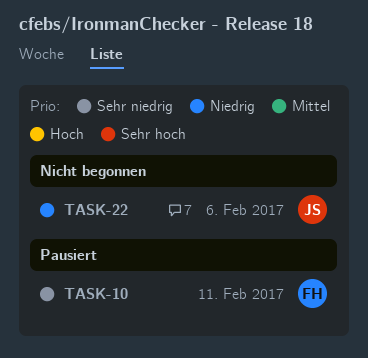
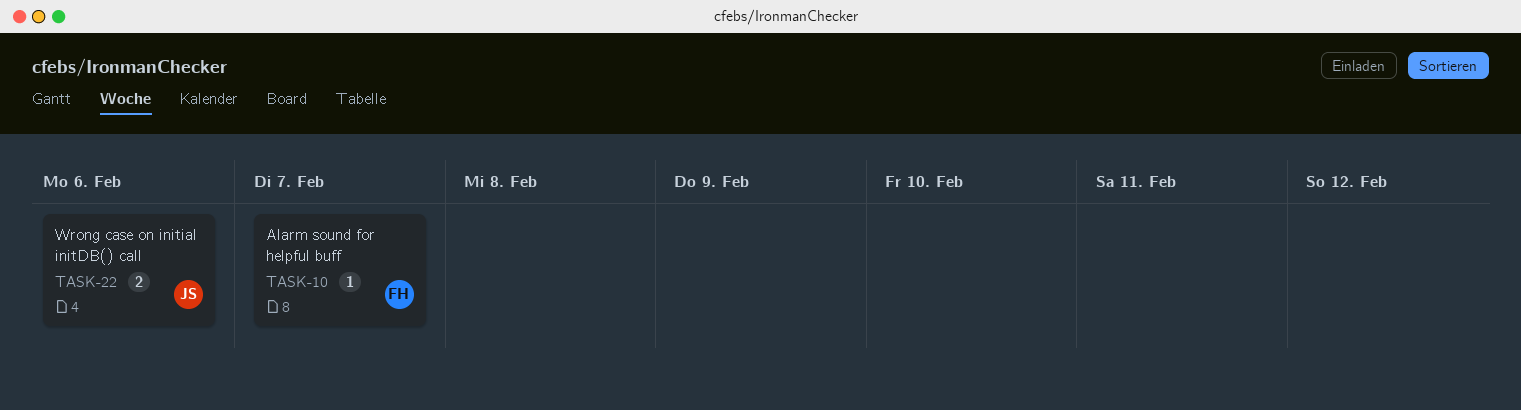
TASK-10, due: Feb 11 -> Feb 7

